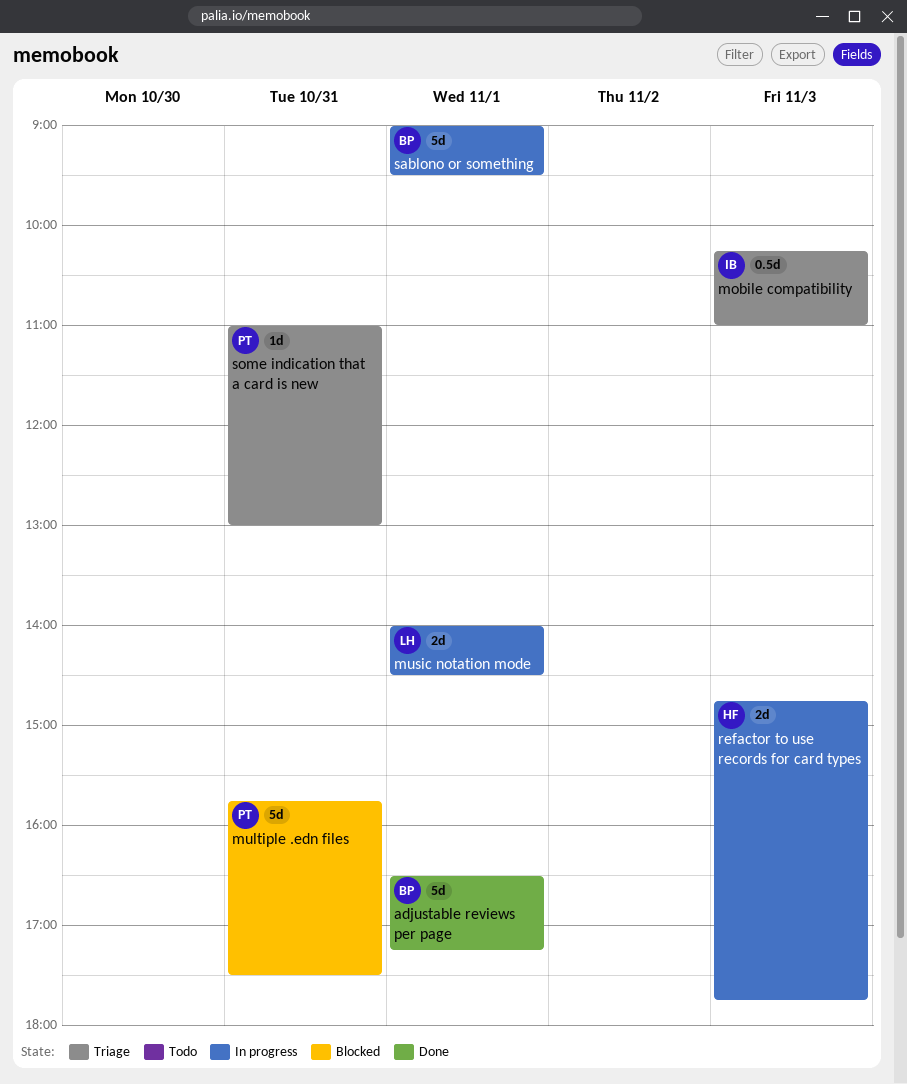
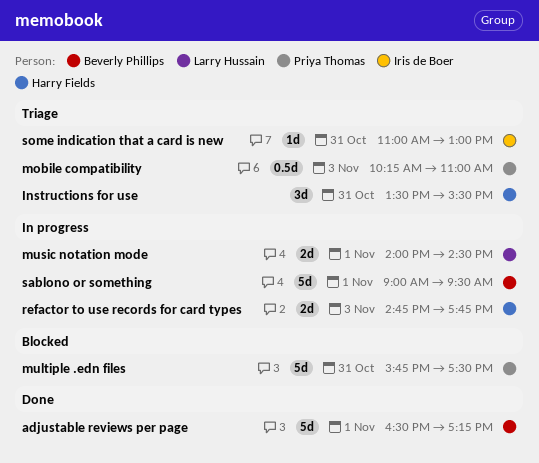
Instructions for use: none -> present
mobile compatibility, owner: Iris de Boer -> Priya Thomas
some indication that a card is new, owner: Priya Thomas -> Iris de Boer

